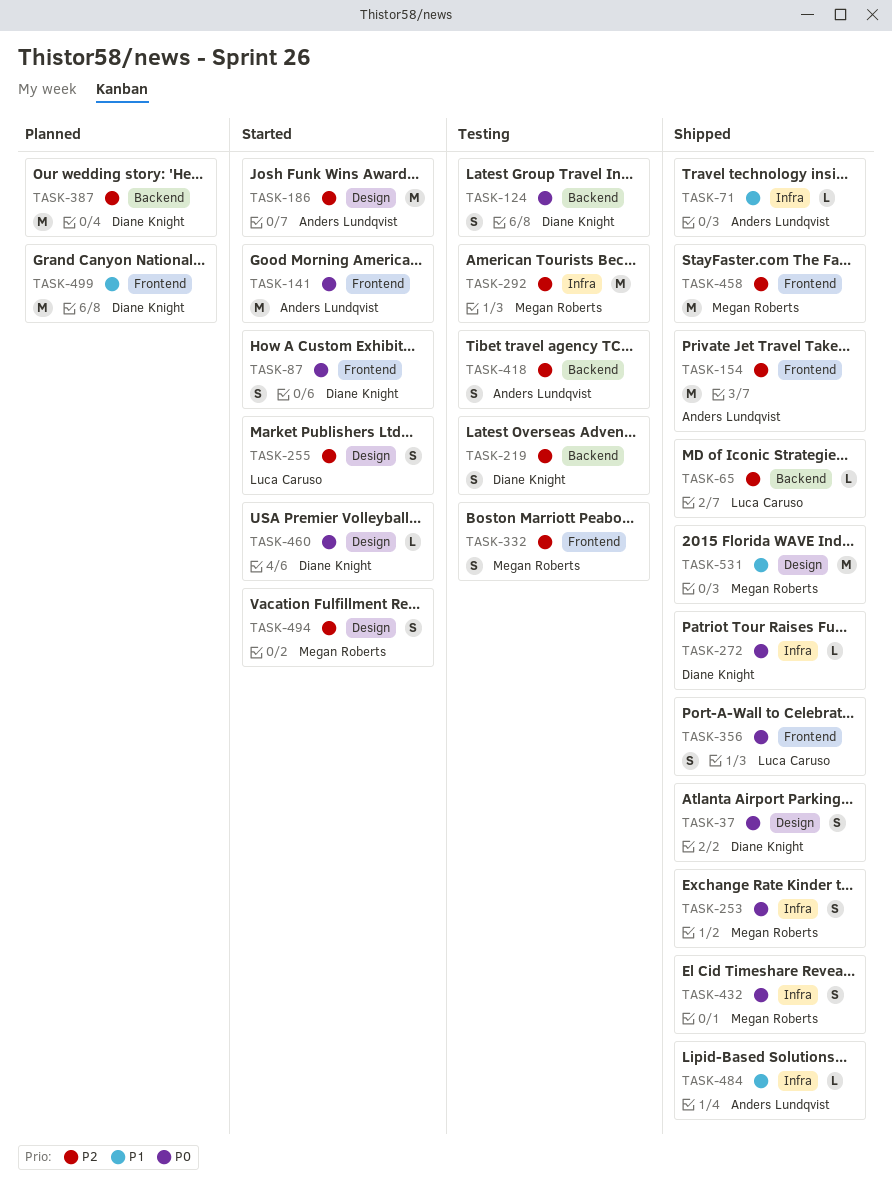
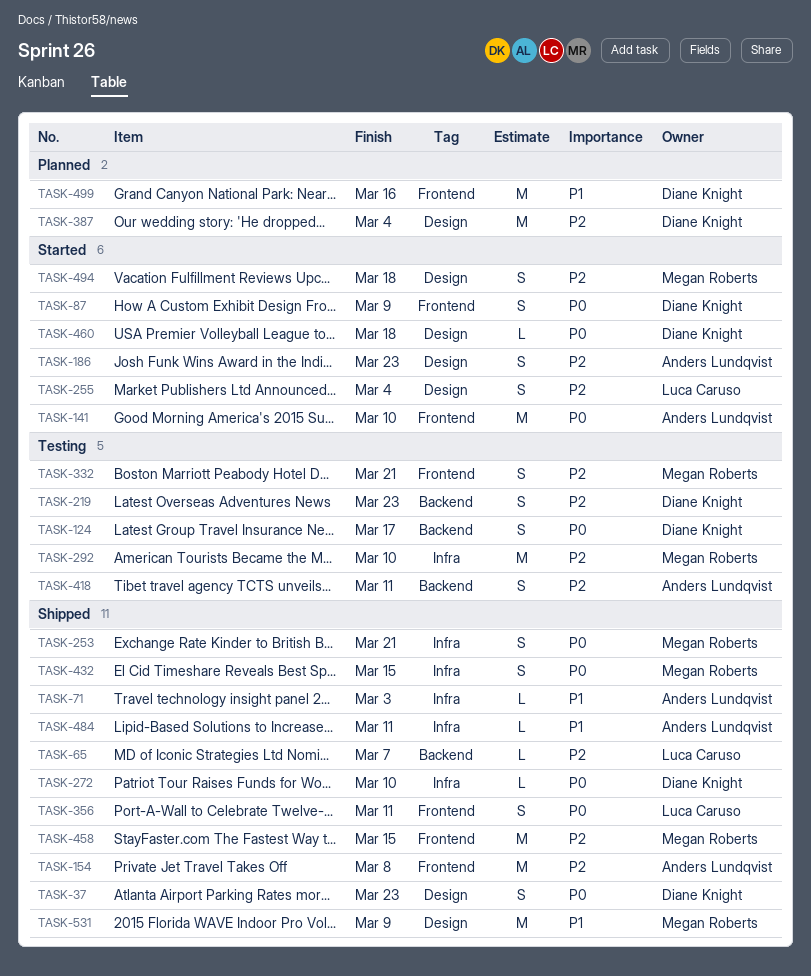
TASK-186, estimate: M -> S
TASK-387, label: Backend -> Design

